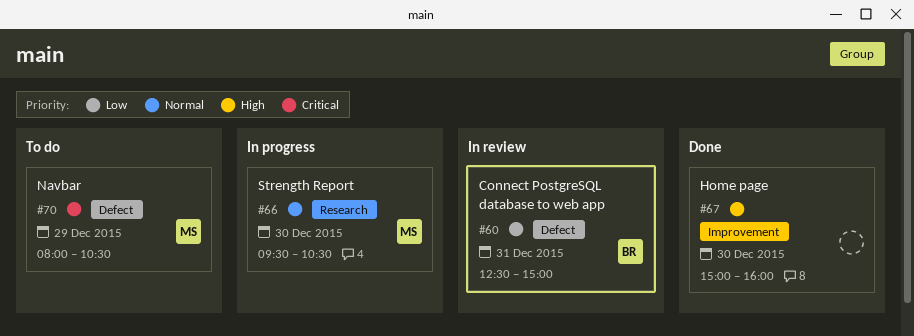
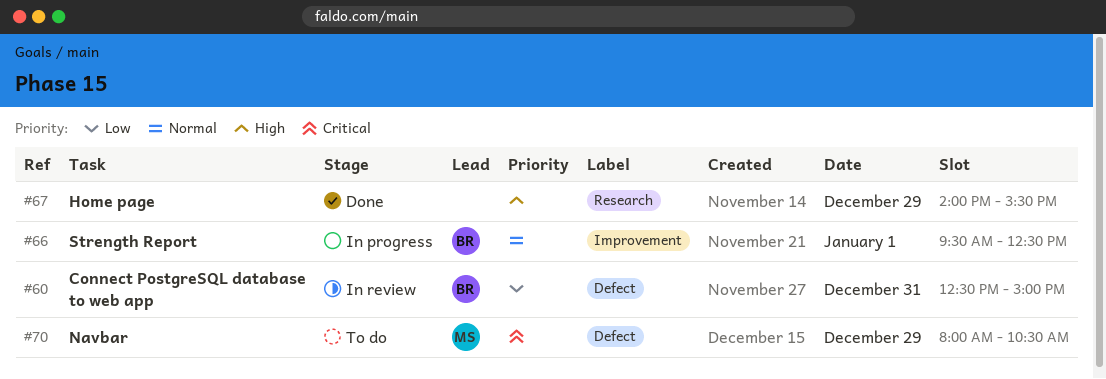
#66, owner: MS -> BR
#66, label: Research -> Improvement
#66, day: Dec 30 -> Jan 1
#66, ends: 10:30 -> 12:30
#67, label: Improvement -> Research
#67, day: Dec 30 -> Dec 29
#67, begins: 15:00 -> 14:00
#67, ends: 16:00 -> 15:30

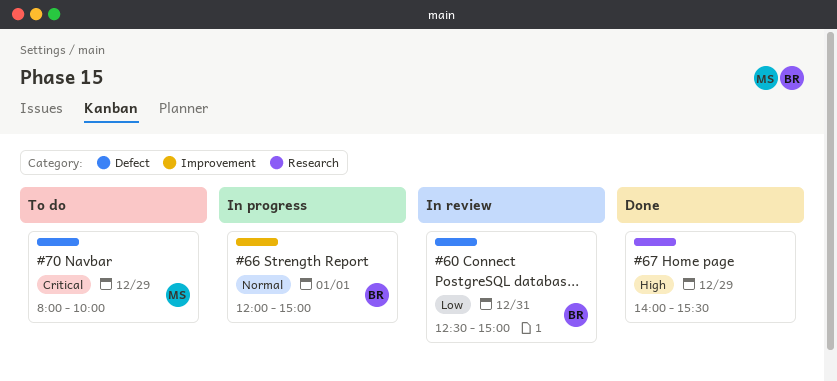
#66, begins: 09:30 -> 12:00
#66, ends: 12:30 -> 15:00
#70, ends: 10:30 -> 10:00

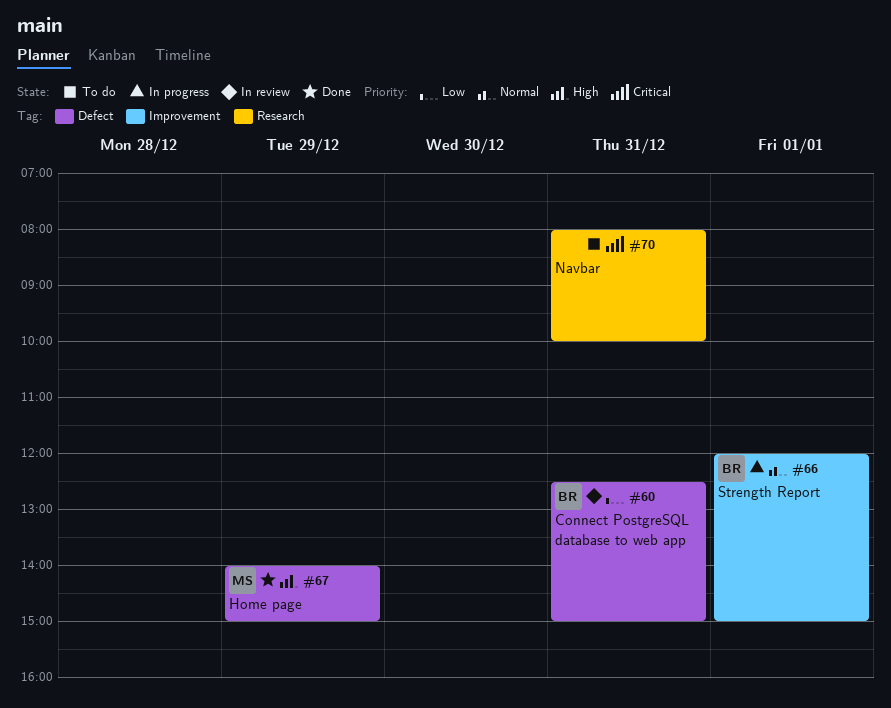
#67, owner: none -> MS
#67, label: Research -> Defect
#67, ends: 15:30 -> 15:00
#70, owner: MS -> none
#70, label: Defect -> Research
#70, day: Dec 29 -> Dec 31

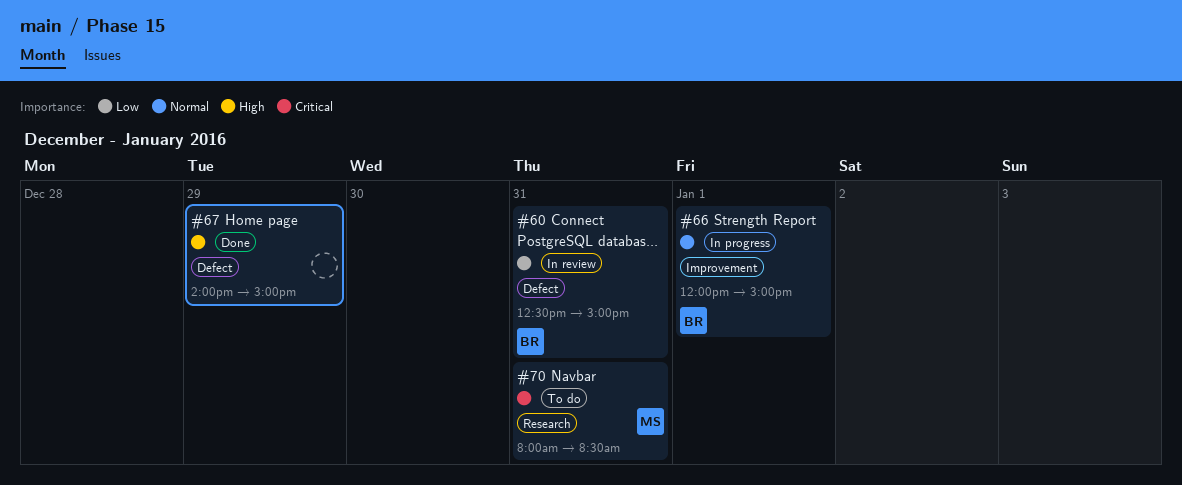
#67, owner: MS -> none
#70, owner: none -> MS
#70, ends: 10:00 -> 08:30

